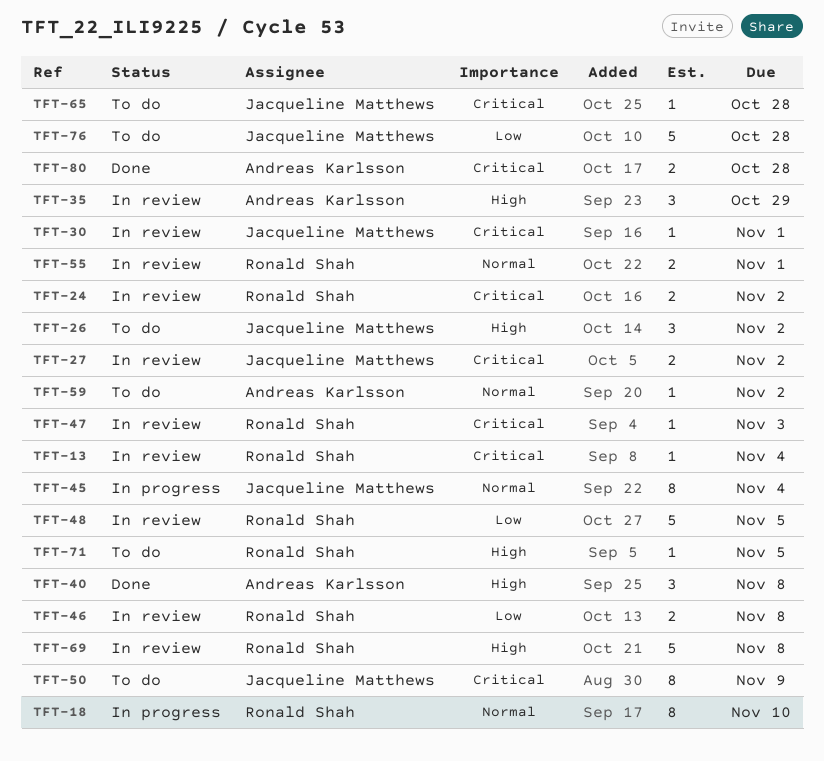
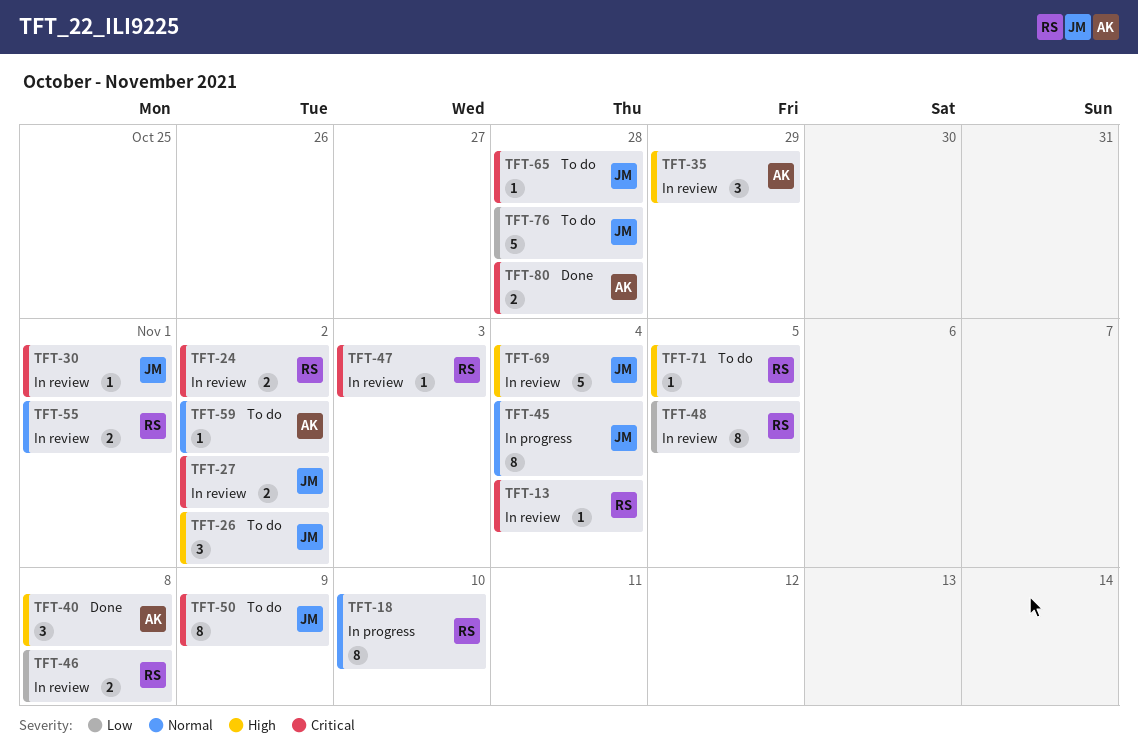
TFT-48, estimate: 5 -> 8
TFT-69, owner: Ronald Shah -> Jacqueline Matthews
TFT-69, due: Nov 8 -> Nov 4

